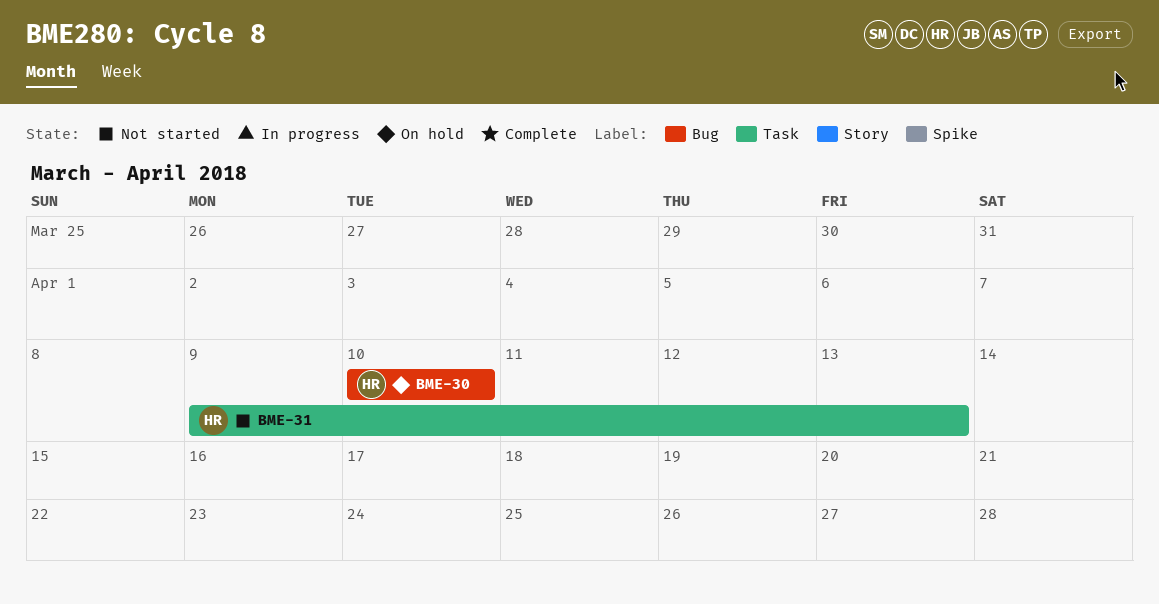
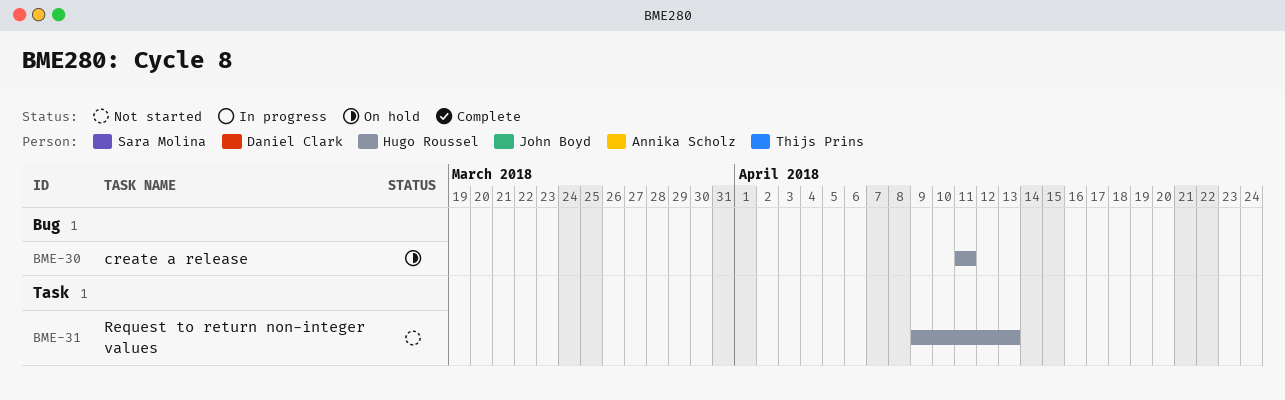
BME-30, start: Apr 10 -> Apr 11
BME-30, due: Apr 10 -> Apr 11

